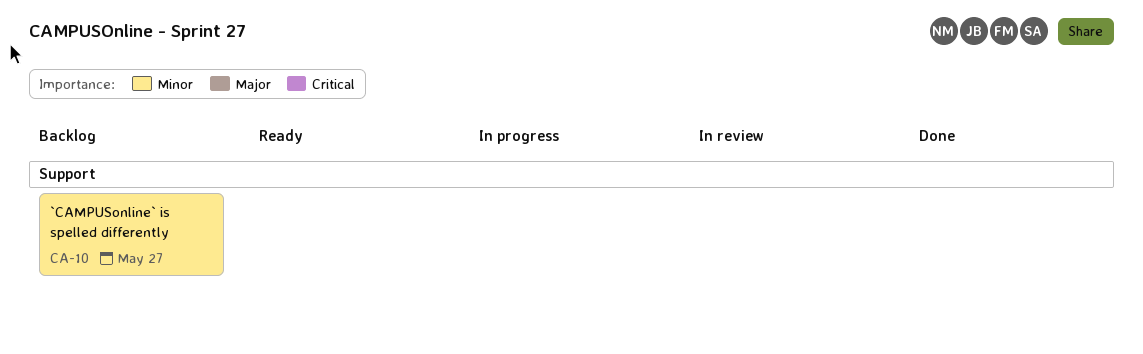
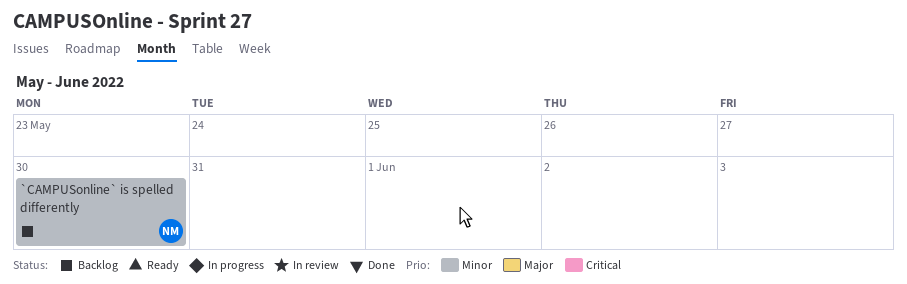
`CAMPUSonline` is spelled differently, due: May 27 -> May 30

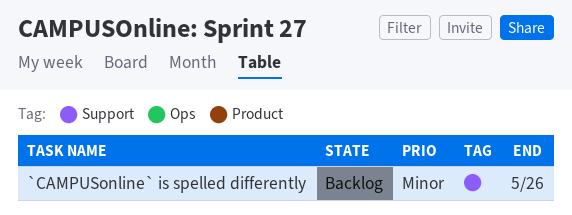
`CAMPUSonline` is spelled differently, due: May 30 -> May 26

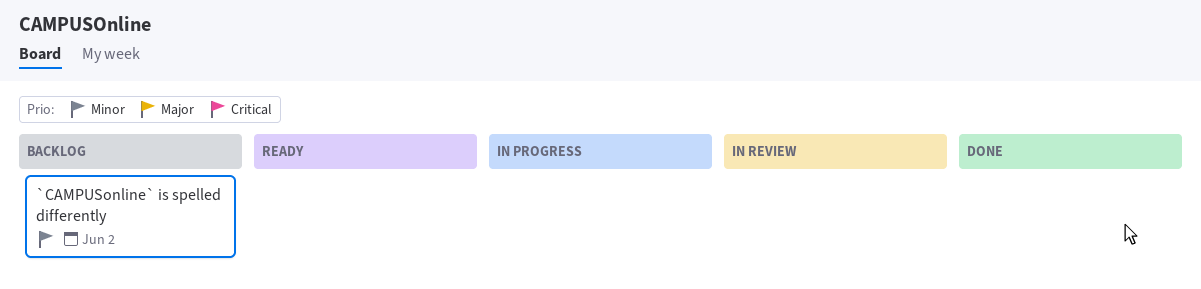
`CAMPUSonline` is spelled differently, due: May 26 -> Jun 2

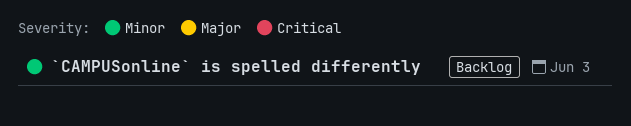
`CAMPUSonline` is spelled differently, due: Jun 2 -> Jun 3

